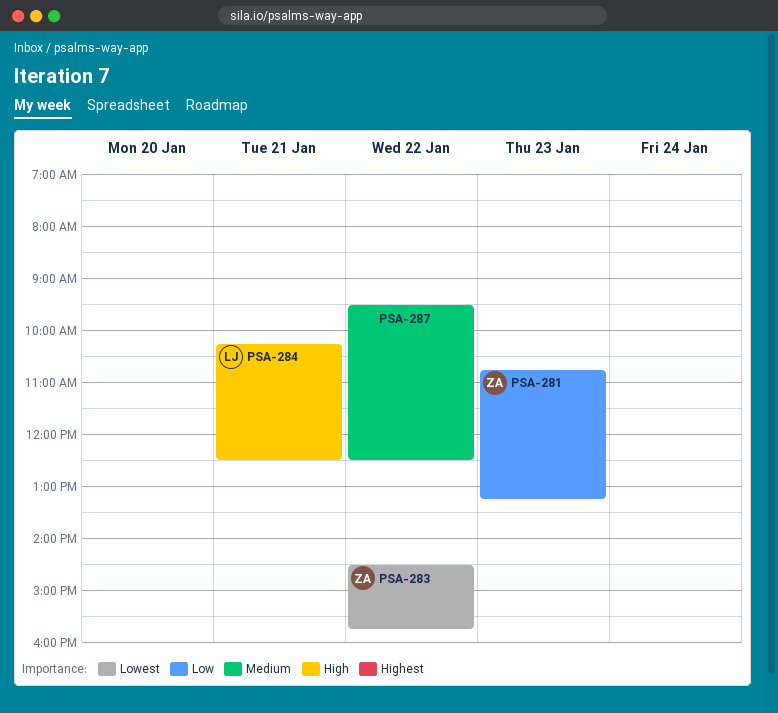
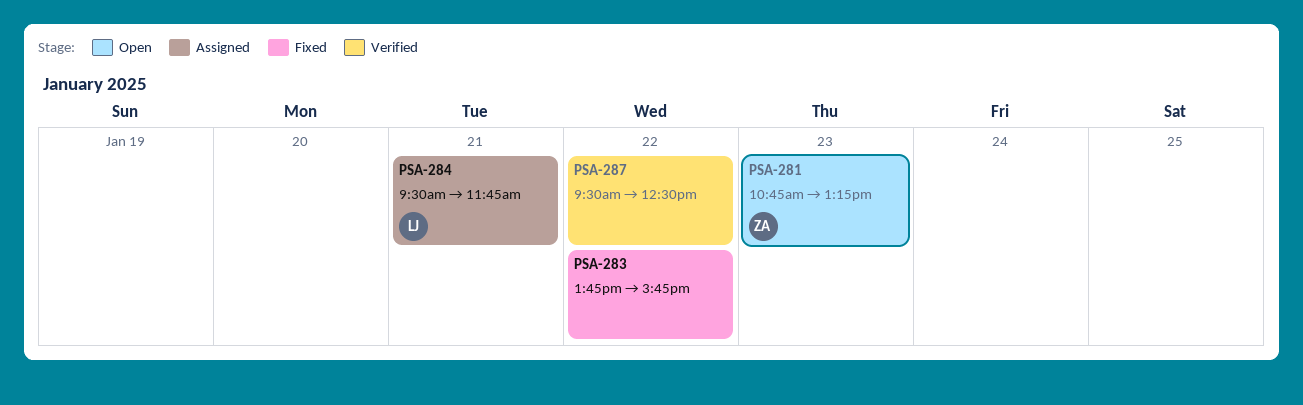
PSA-283, owner: ZA -> none
PSA-283, begins: 14:30 -> 13:45
PSA-284, begins: 10:15 -> 09:30
PSA-284, ends: 12:30 -> 11:45

